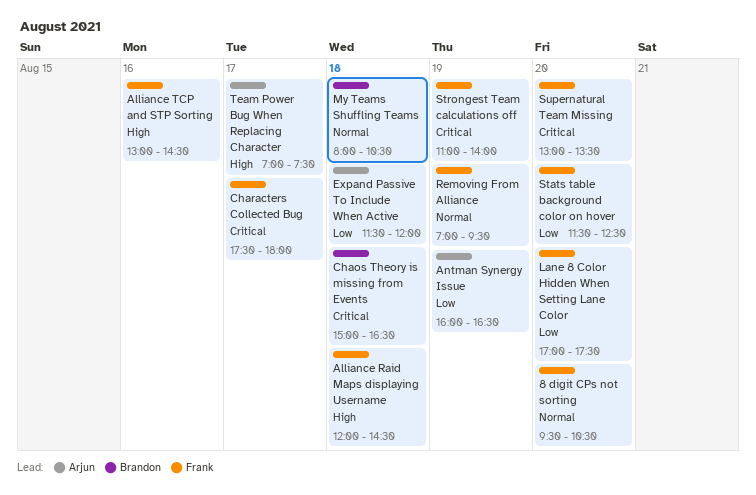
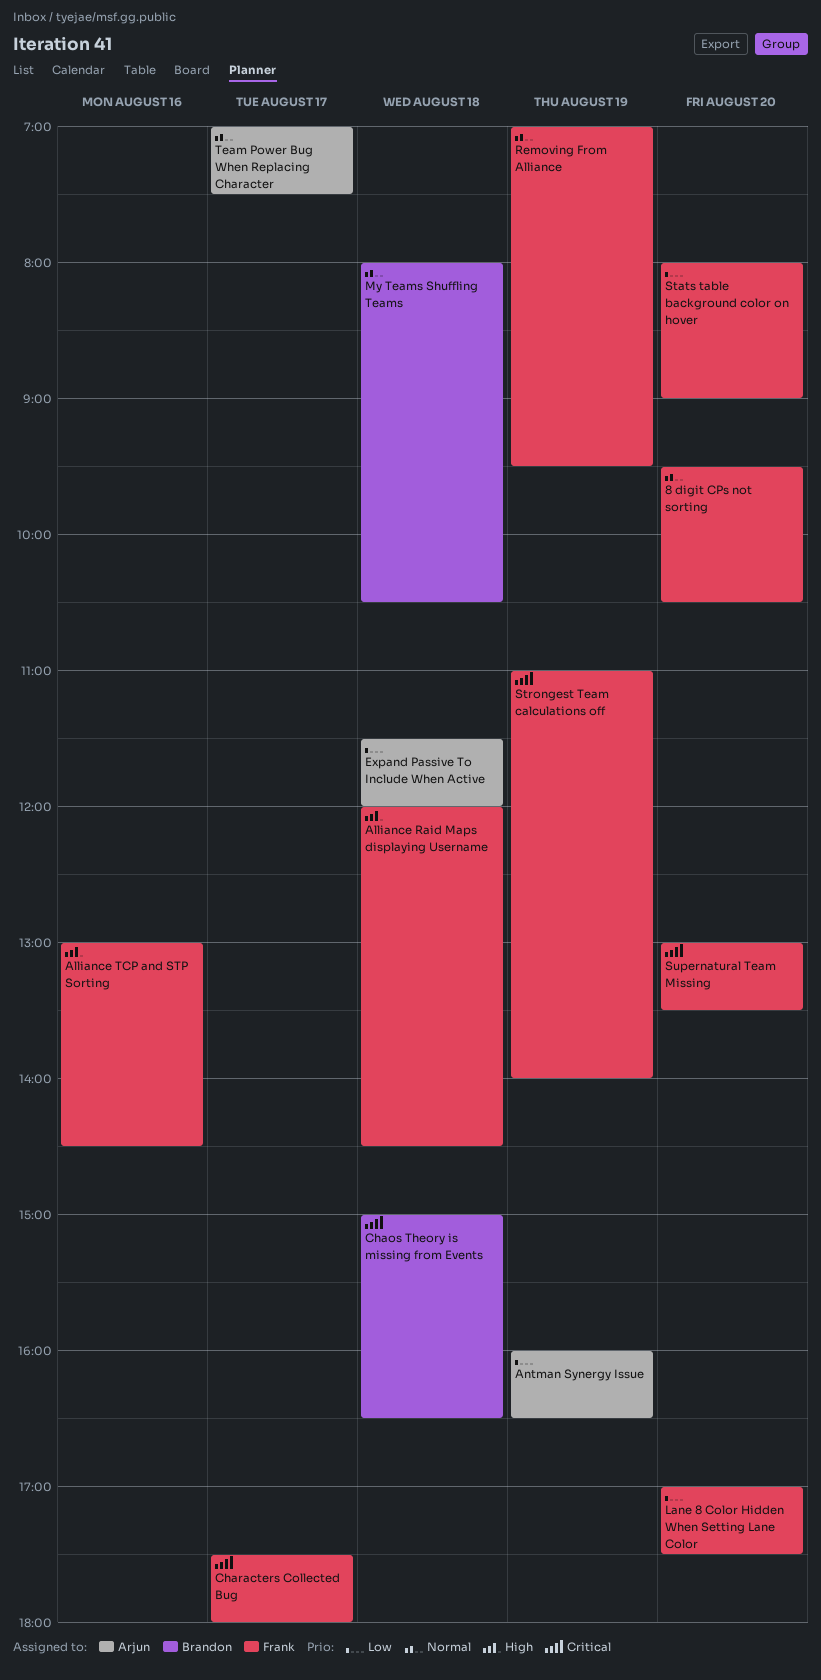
Stats table background color on hover, begins: 11:30 -> 08:00
Stats table background color on hover, ends: 12:30 -> 09:00
Team Power Bug When Replacing Character, priority: High -> Normal

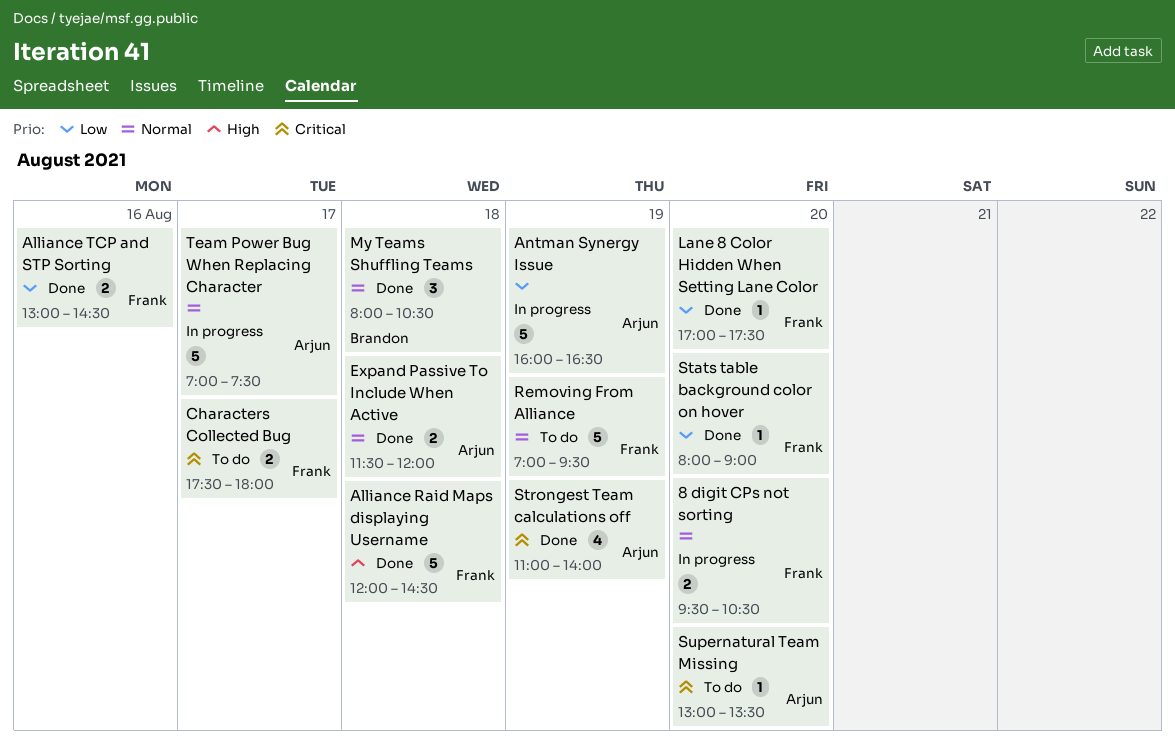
Alliance TCP and STP Sorting, priority: High -> Low
Chaos Theory is missing from Events: present -> none
Expand Passive To Include When Active, priority: Low -> Normal
Strongest Team calculations off, owner: Frank -> Arjun
Supernatural Team Missing, owner: Frank -> Arjun

